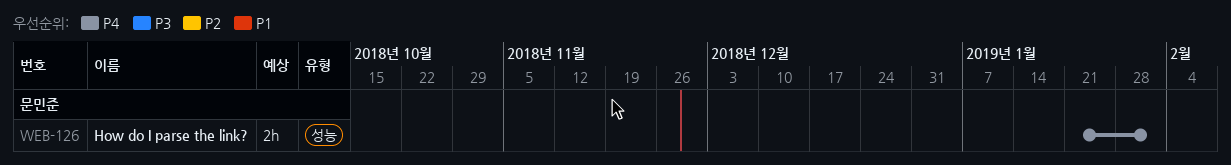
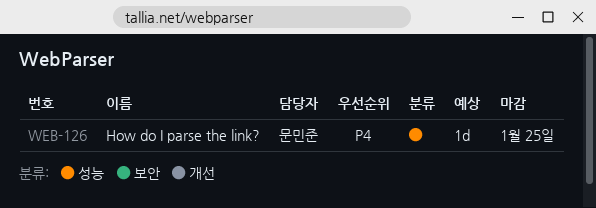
WEB-126, estimate: 2h -> 1d
WEB-126, due: Feb 1 -> Jan 25

